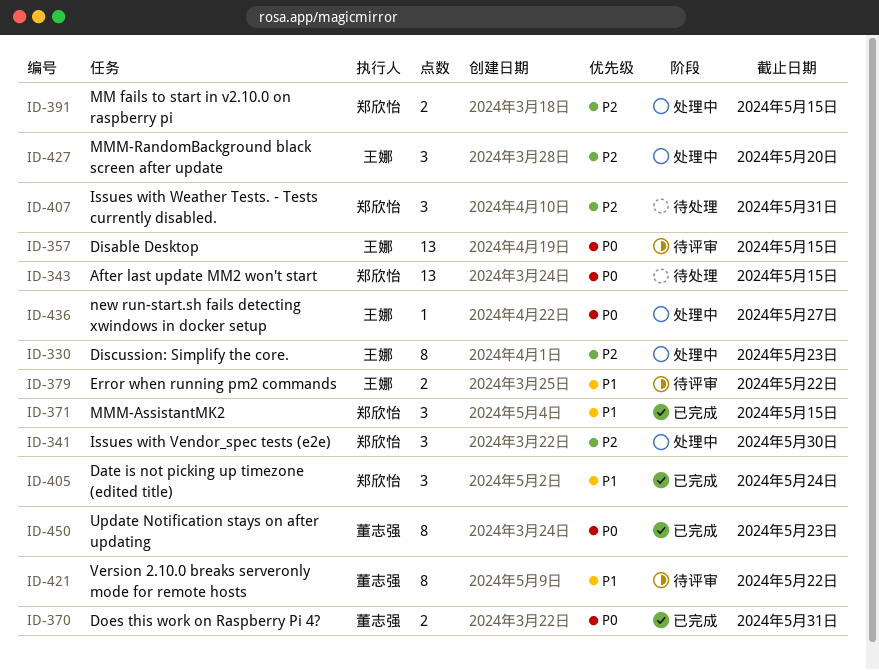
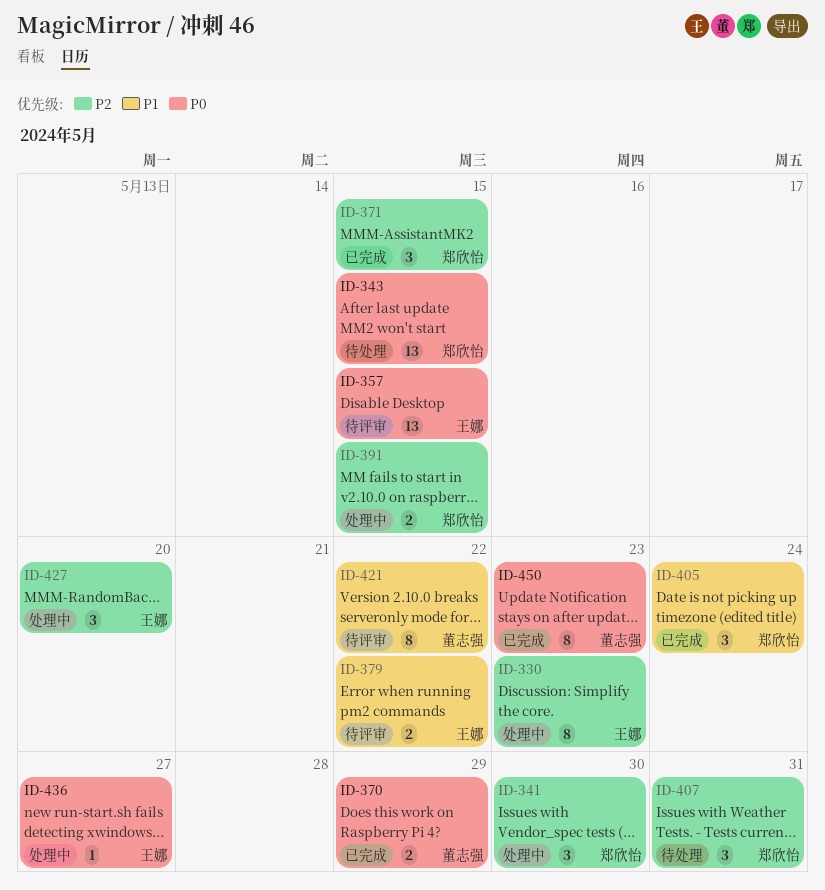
ID-370, due: May 31 -> May 29
ID-371, priority: P1 -> P2

